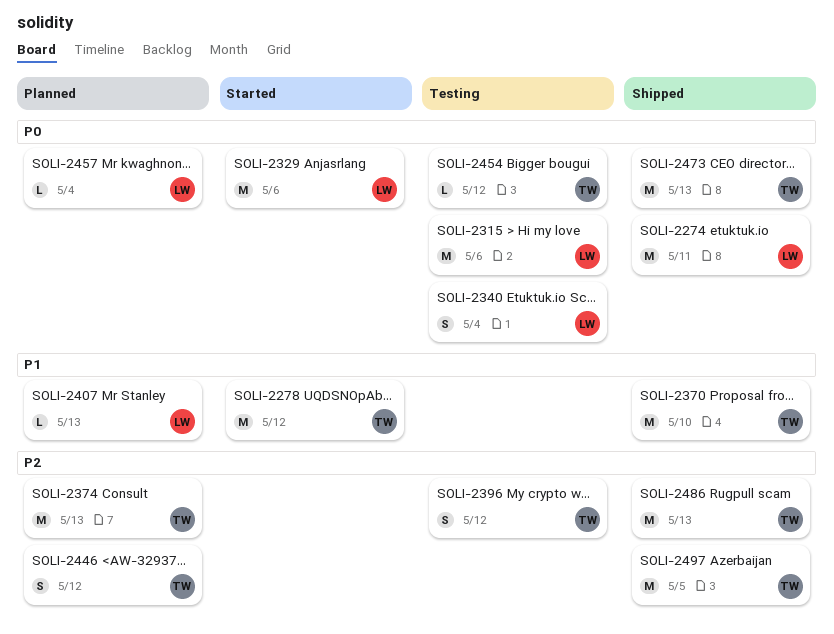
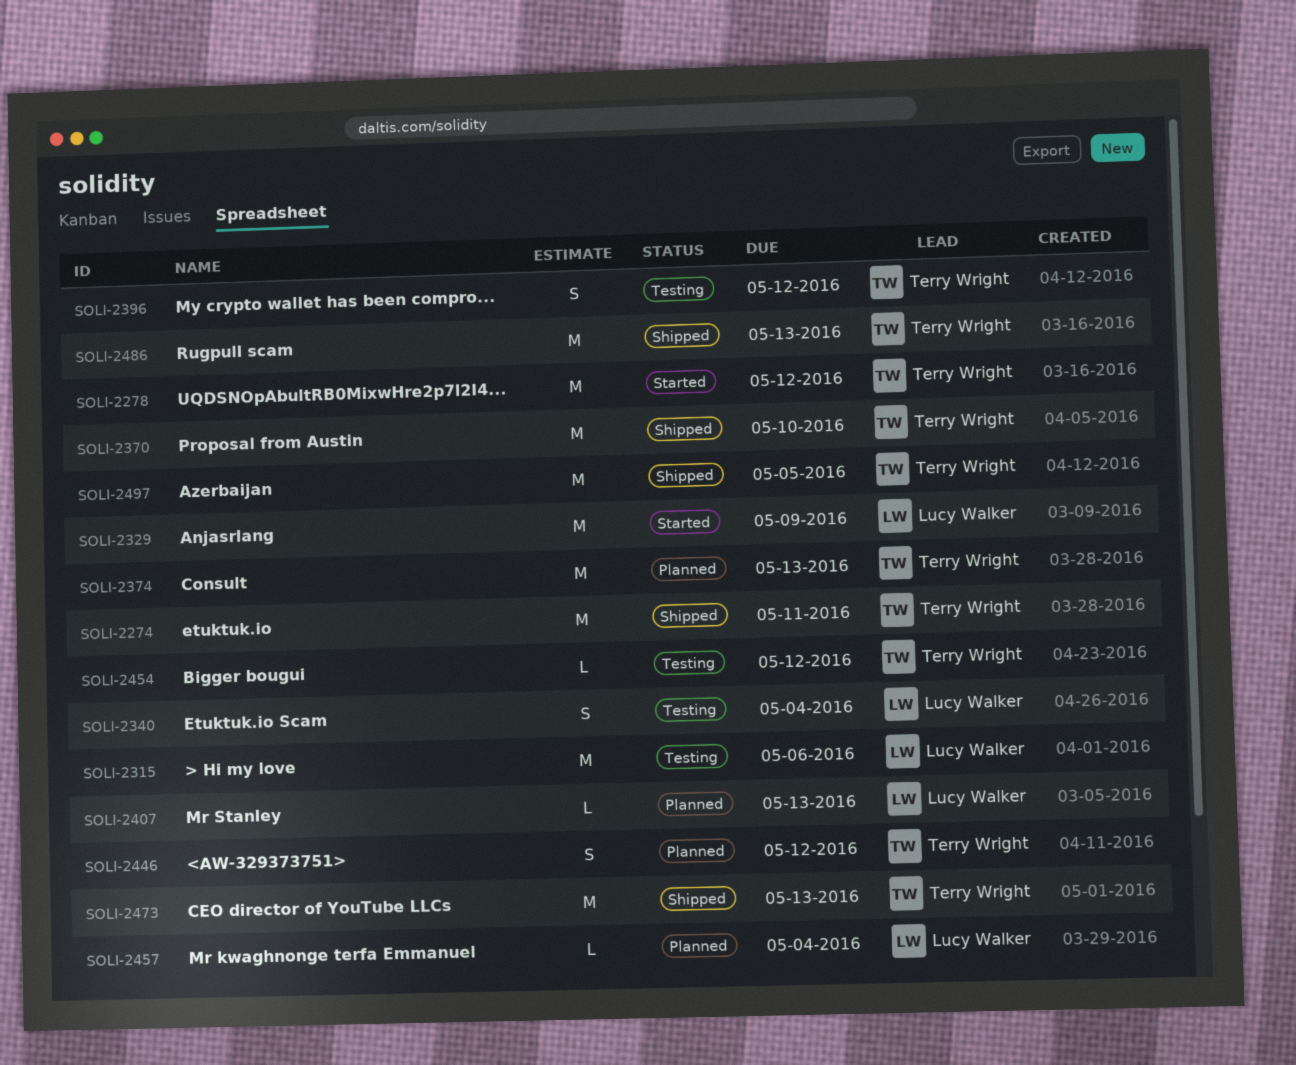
SOLI-2274, owner: Lucy Walker -> Terry Wright
SOLI-2329, due: May 6 -> May 9

